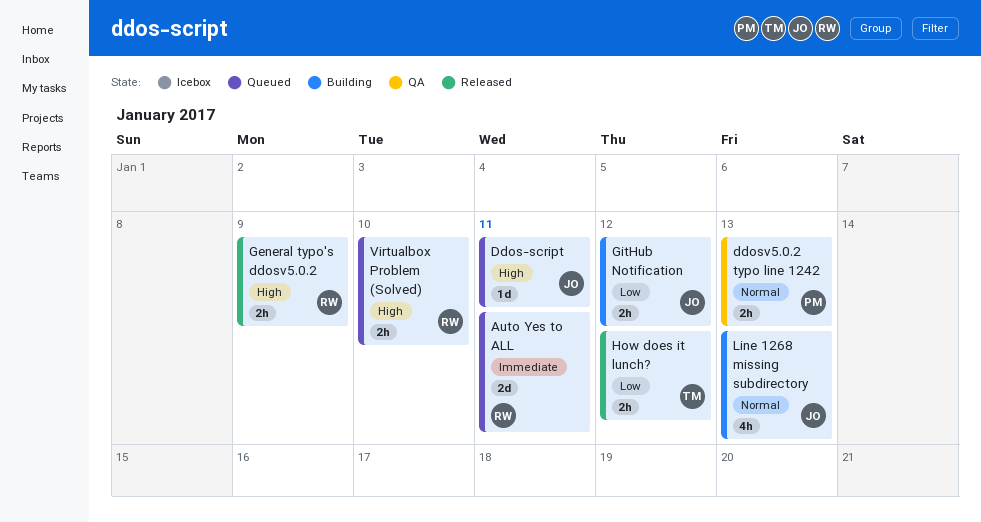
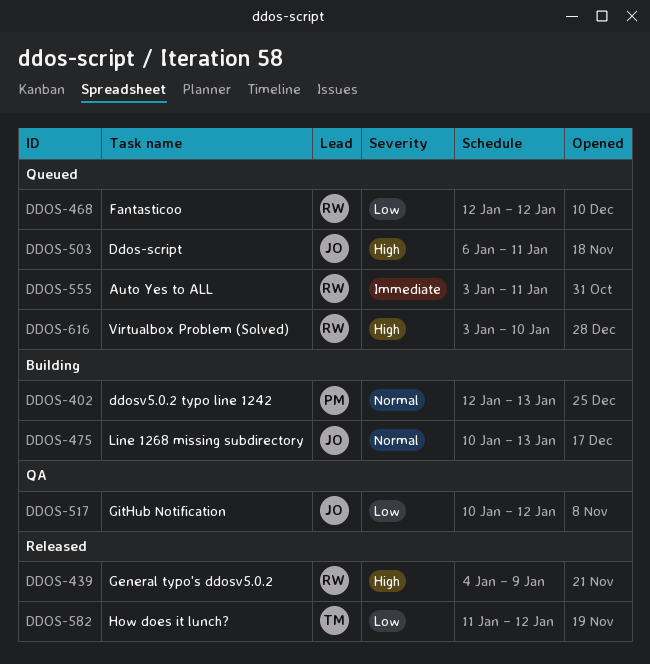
ddosv5.0.2 typo line 1242, status: QA -> Building
Fantasticoo: none -> present
GitHub Notification, status: Building -> QA

